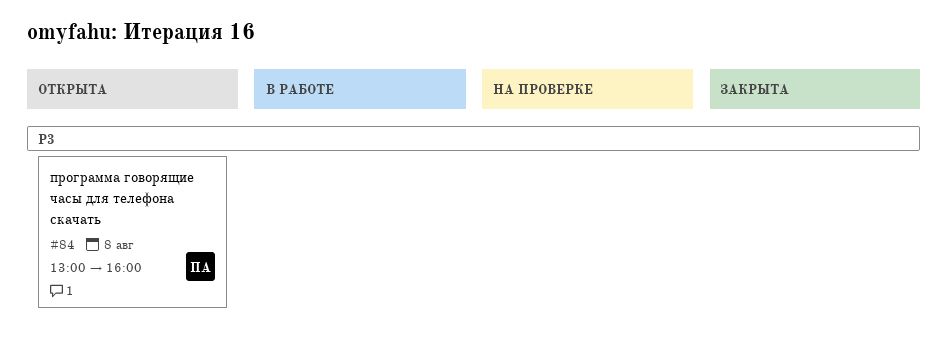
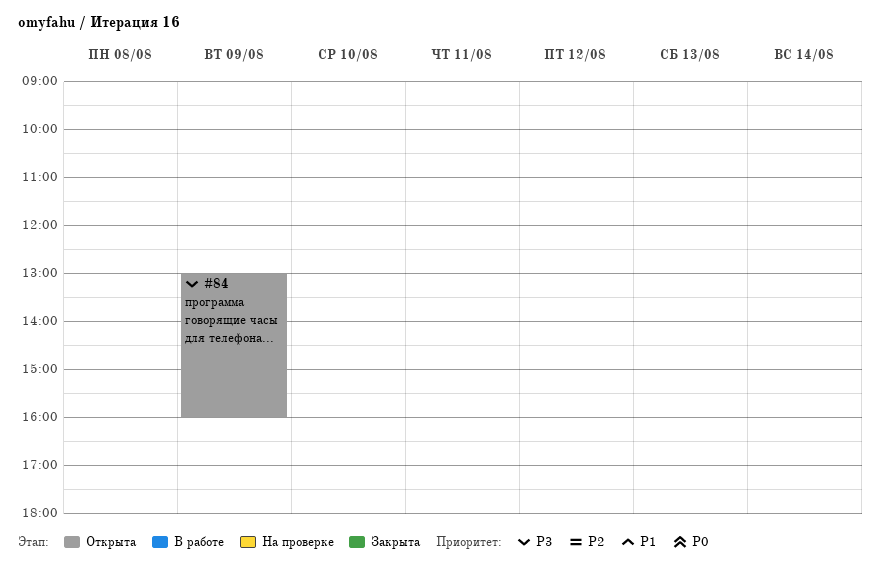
#84, day: Aug 8 -> Aug 9

